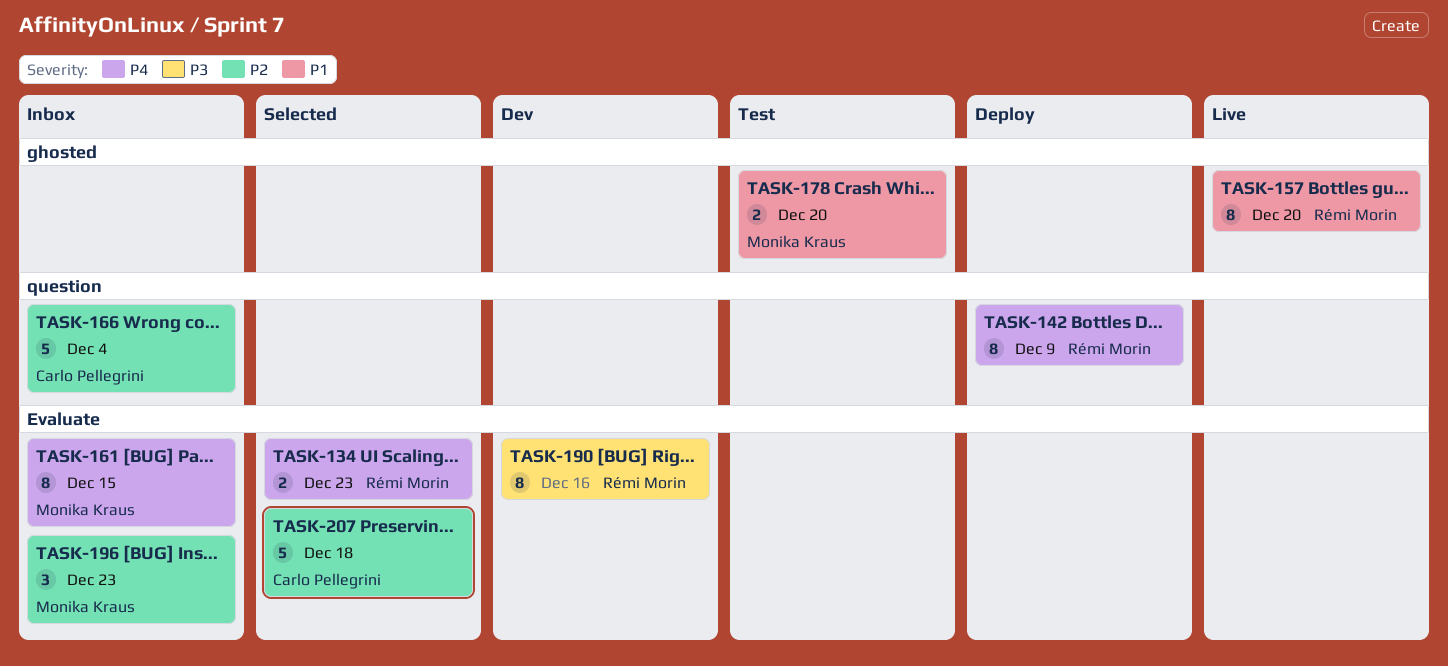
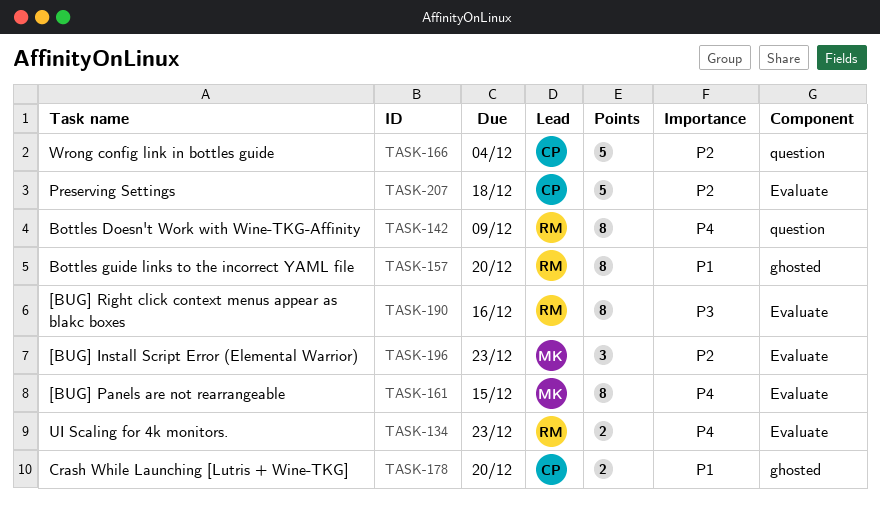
TASK-178, owner: Monika Kraus -> Carlo Pellegrini

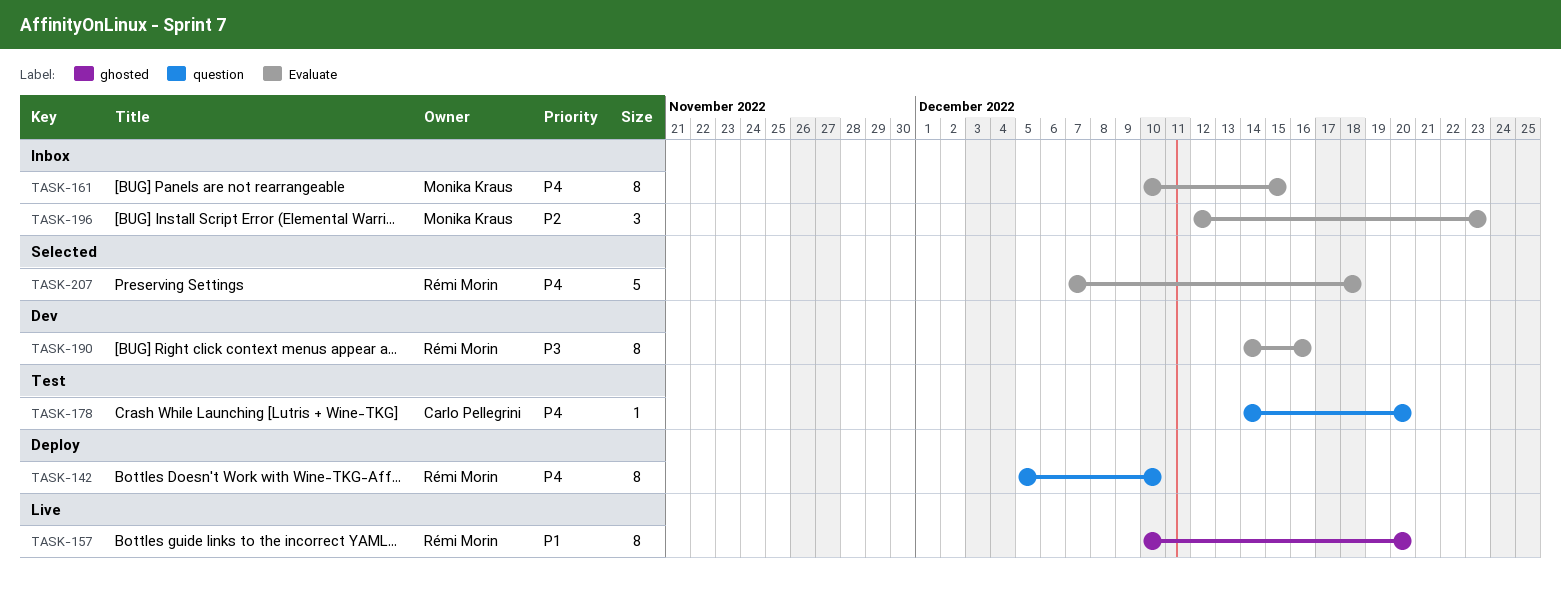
TASK-134: present -> none
TASK-142, due: Dec 9 -> Dec 10
TASK-166: present -> none
TASK-178, priority: P1 -> P4
TASK-178, label: ghosted -> question
TASK-178, estimate: 2 -> 1
TASK-207, owner: Carlo Pellegrini -> Rémi Morin
TASK-207, priority: P2 -> P4

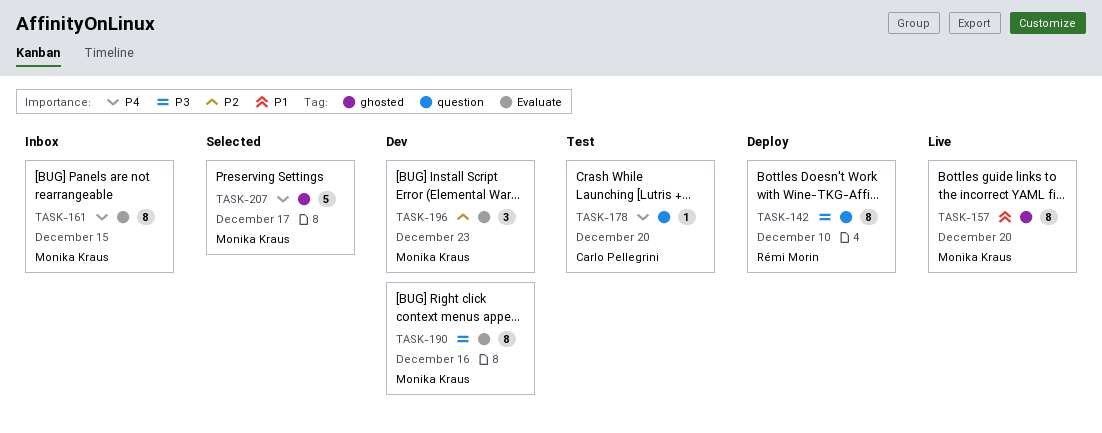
TASK-142, priority: P4 -> P3
TASK-157, owner: Rémi Morin -> Monika Kraus
TASK-190, owner: Rémi Morin -> Monika Kraus
TASK-196, status: Inbox -> Dev
TASK-207, owner: Rémi Morin -> Monika Kraus
TASK-207, label: Evaluate -> ghosted
TASK-207, due: Dec 18 -> Dec 17

